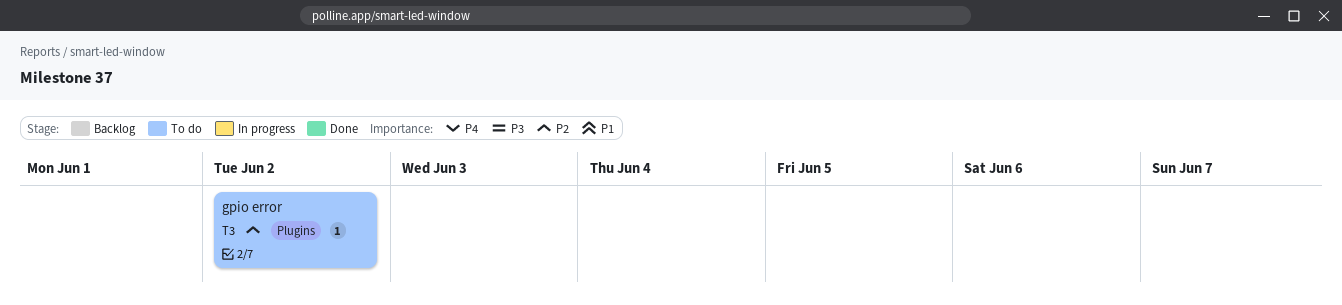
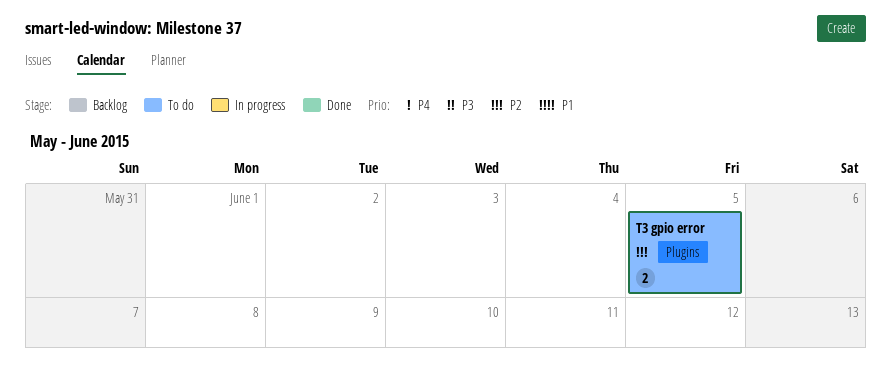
T3, estimate: 1 -> 2
T3, due: Jun 2 -> Jun 5

